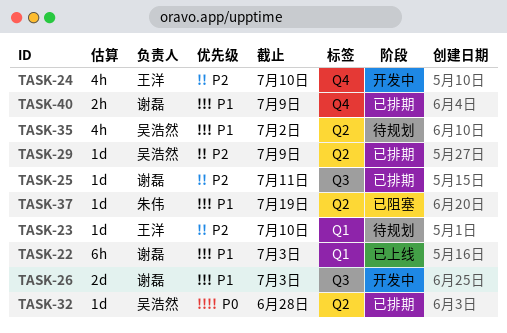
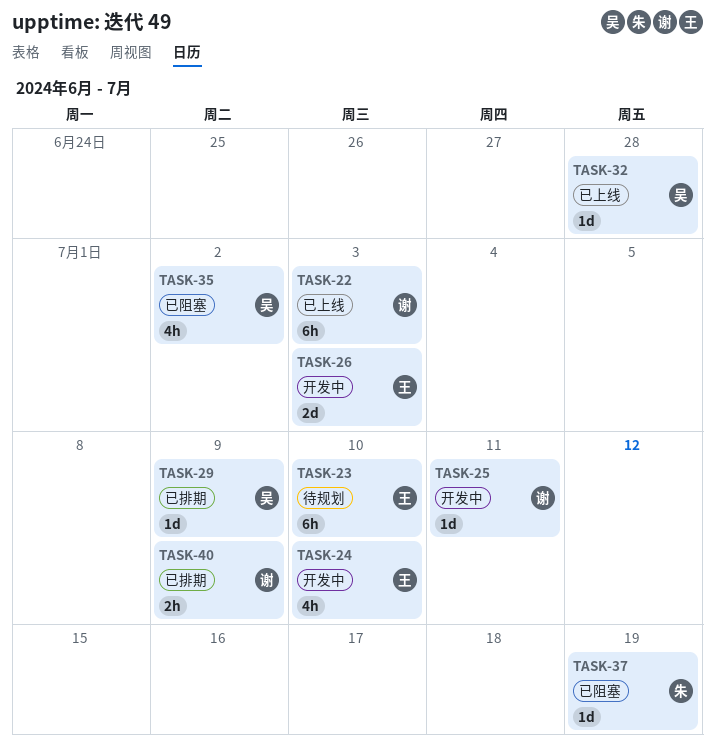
TASK-23, estimate: 1d -> 6h
TASK-25, status: 已排期 -> 开发中
TASK-26, owner: 谢磊 -> 王洋
TASK-32, status: 已排期 -> 已上线
TASK-35, status: 待规划 -> 已阻塞

